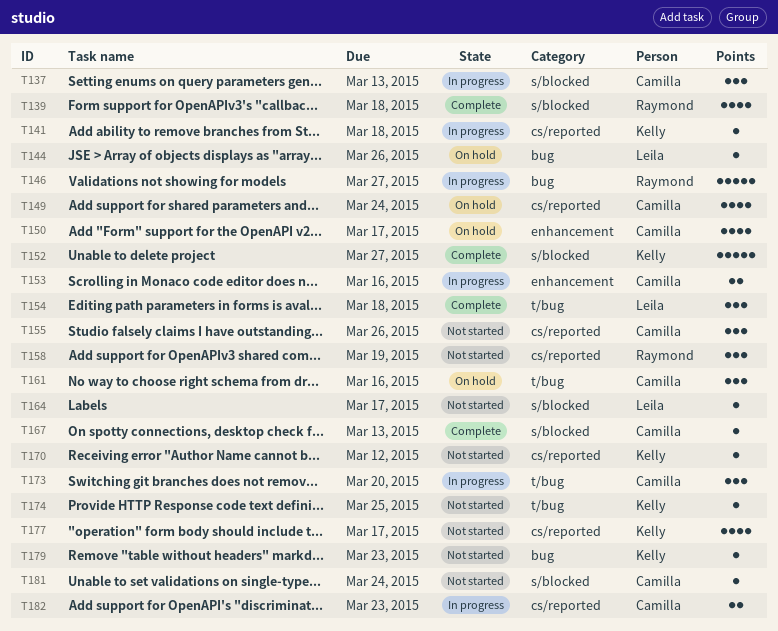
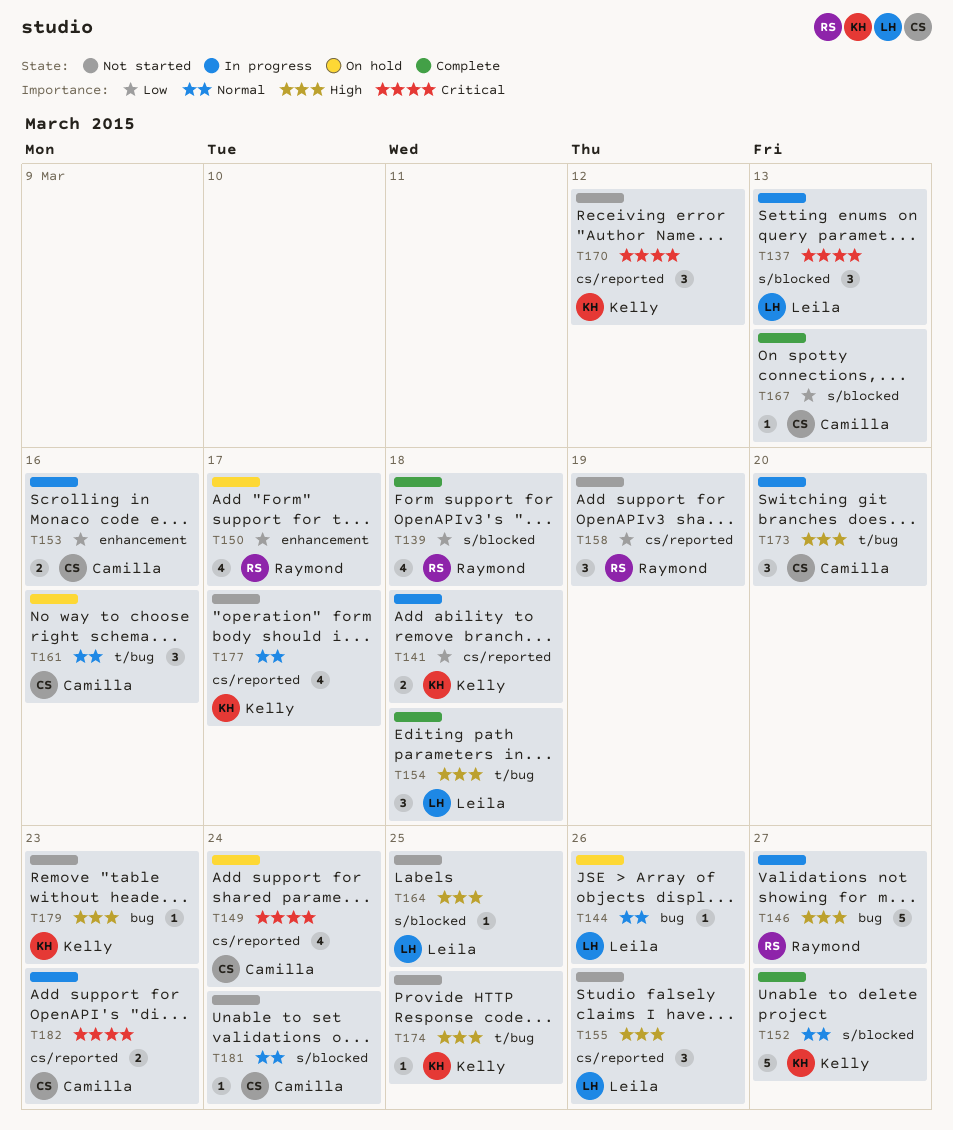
T137, owner: Camilla -> Leila
T141, estimate: 1 -> 2
T150, owner: Camilla -> Raymond
T155, owner: Camilla -> Leila
T164, due: Mar 17 -> Mar 25
T170, estimate: 1 -> 3

